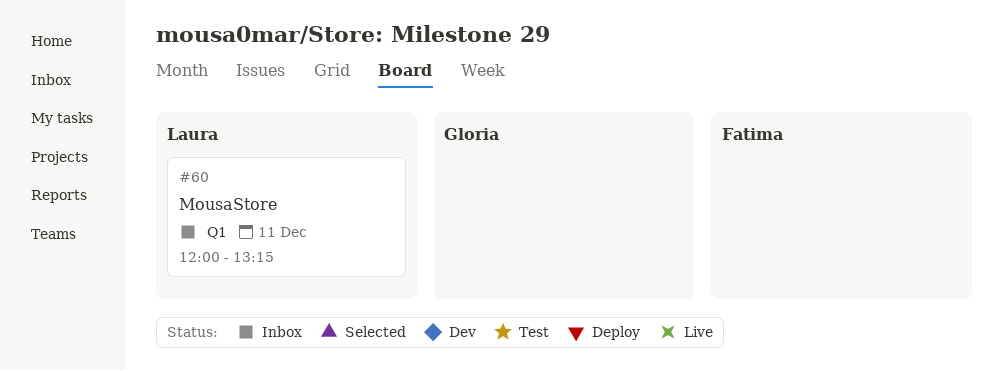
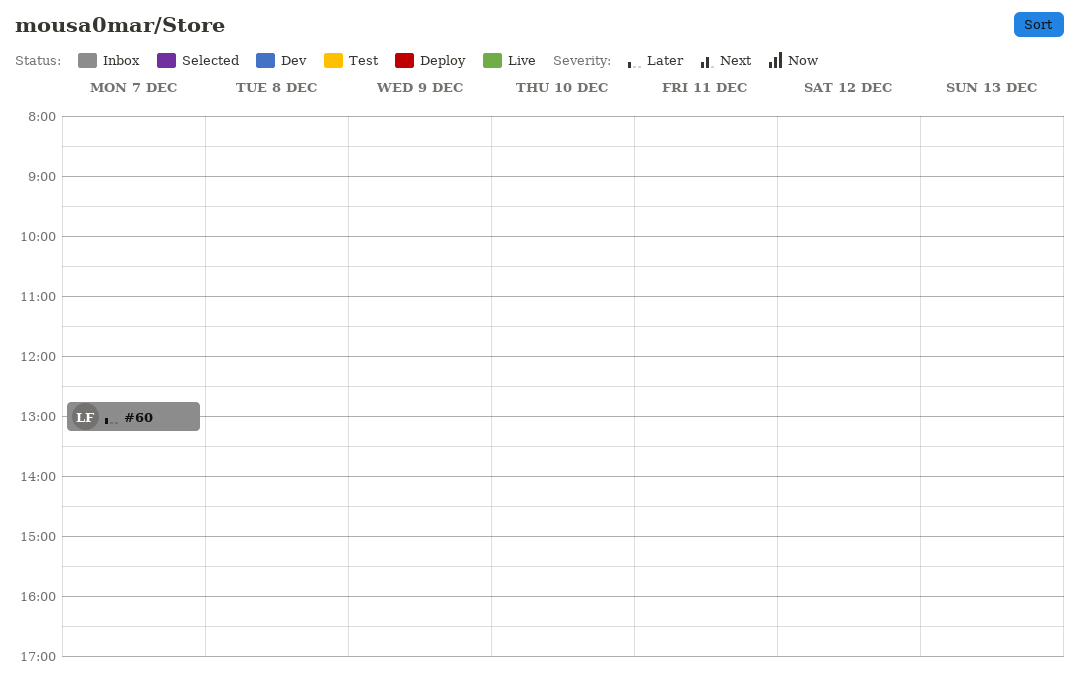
#60, day: Dec 11 -> Dec 7
#60, begins: 12:00 -> 12:45

